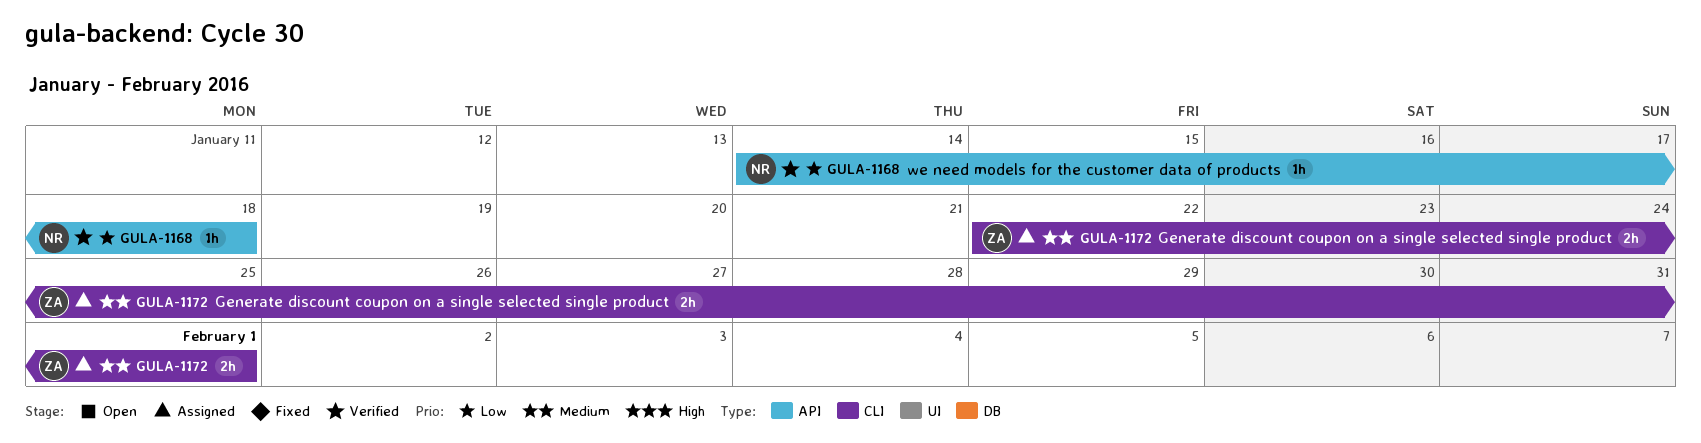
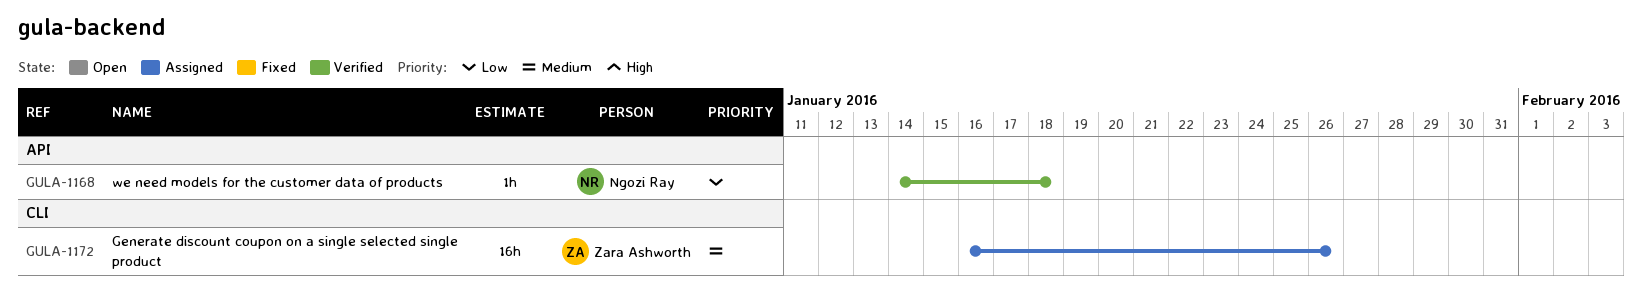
GULA-1172, estimate: 2h -> 16h
GULA-1172, start: Jan 22 -> Jan 16
GULA-1172, due: Feb 1 -> Jan 26

